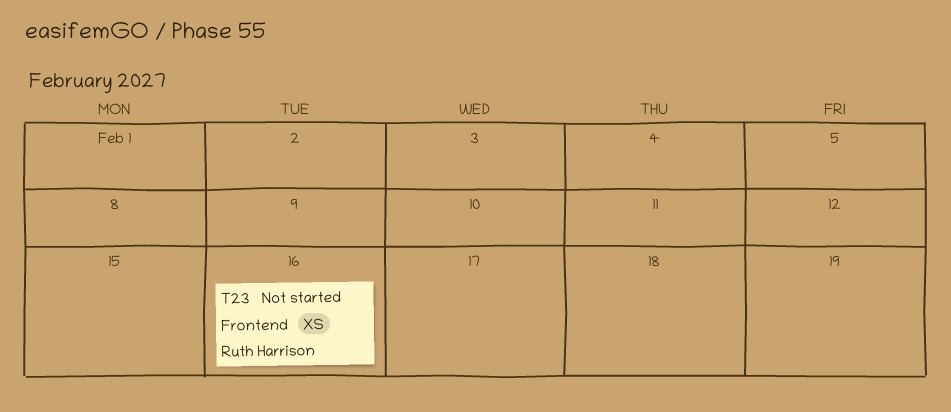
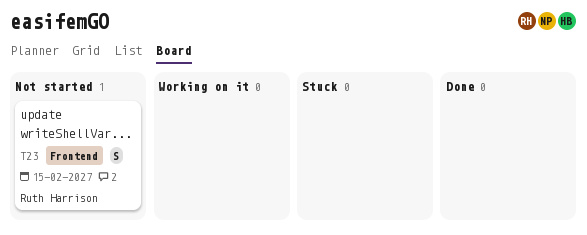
T23, estimate: XS -> S
T23, due: Feb 16 -> Feb 15

